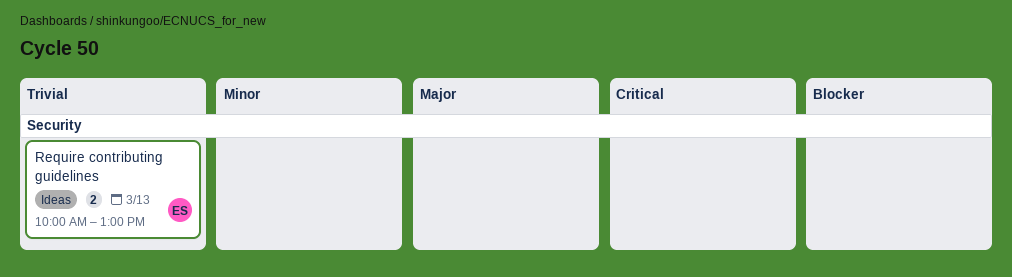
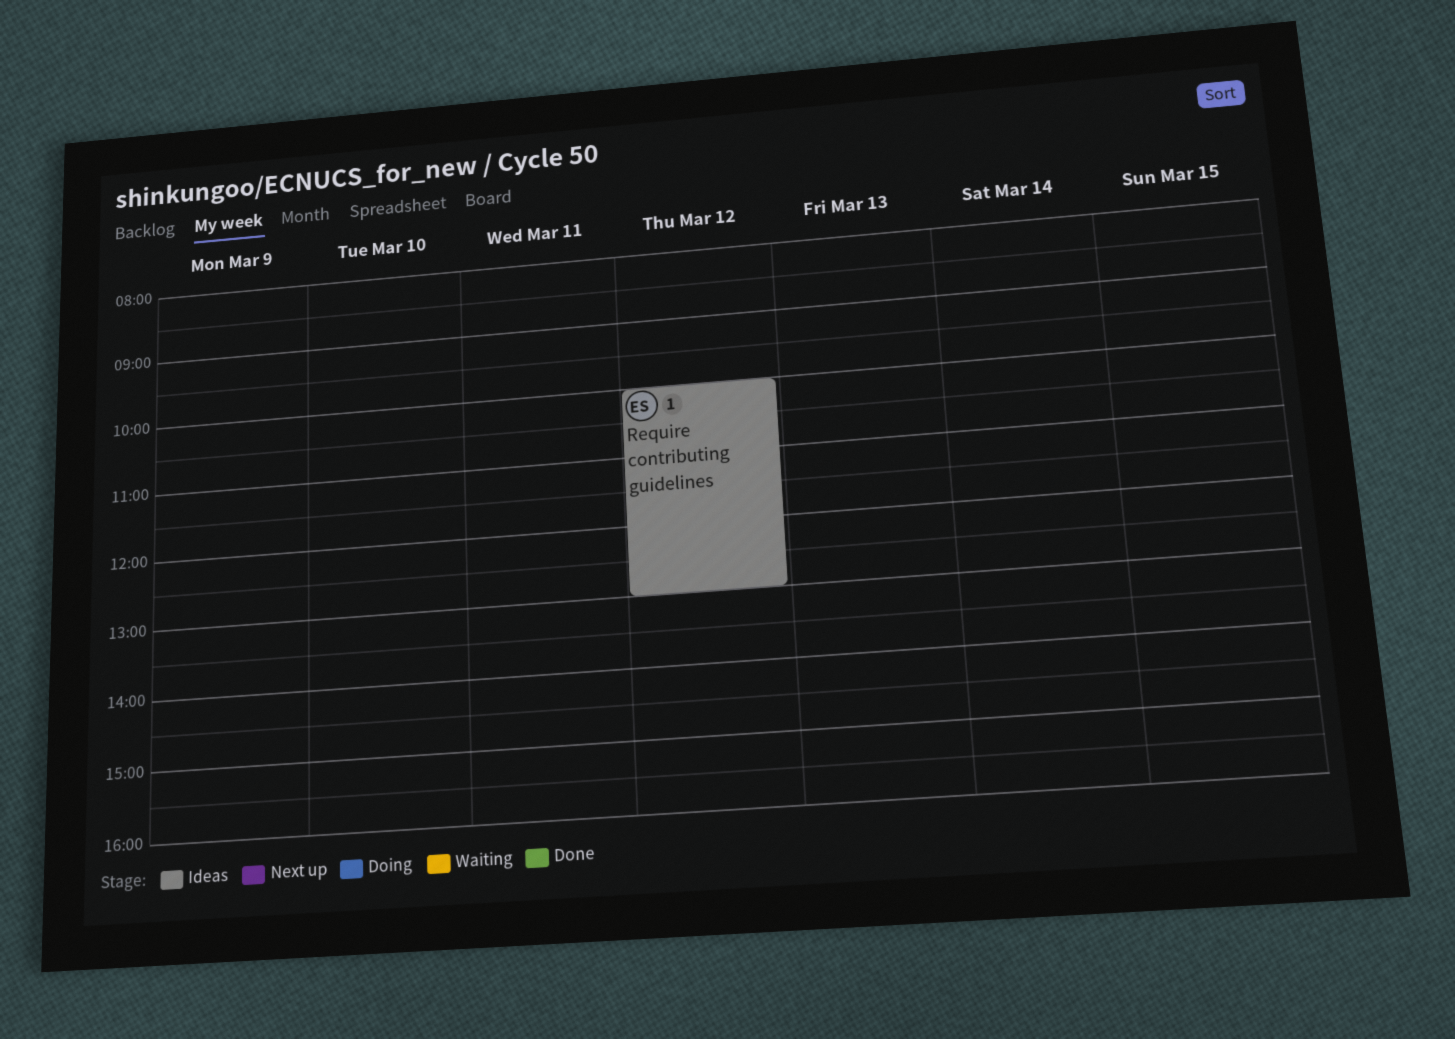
Require contributing guidelines, estimate: 2 -> 1
Require contributing guidelines, day: Mar 13 -> Mar 12

